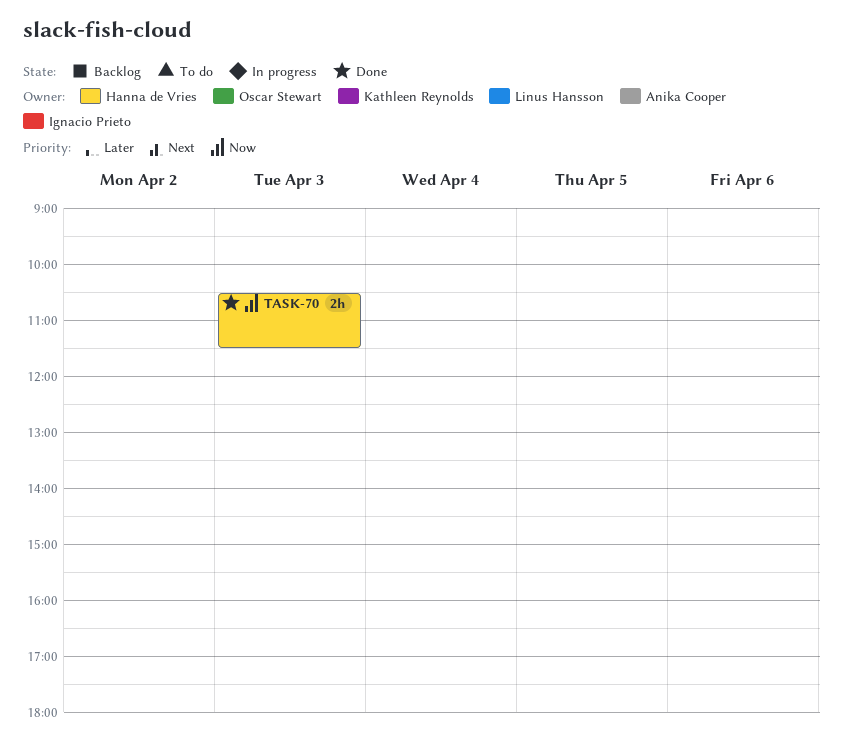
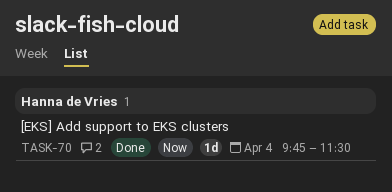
TASK-70, estimate: 2h -> 1d
TASK-70, day: Apr 3 -> Apr 4
TASK-70, begins: 10:30 -> 09:45

